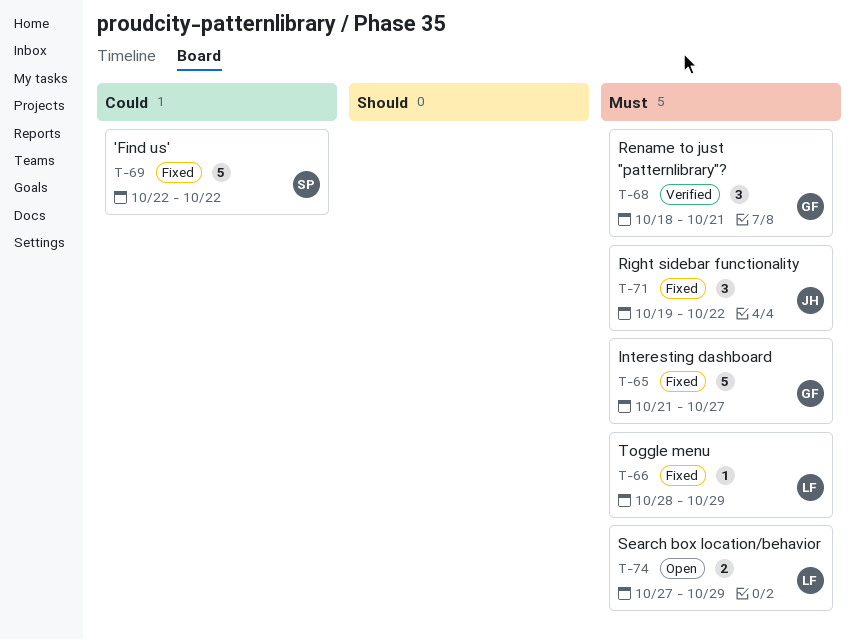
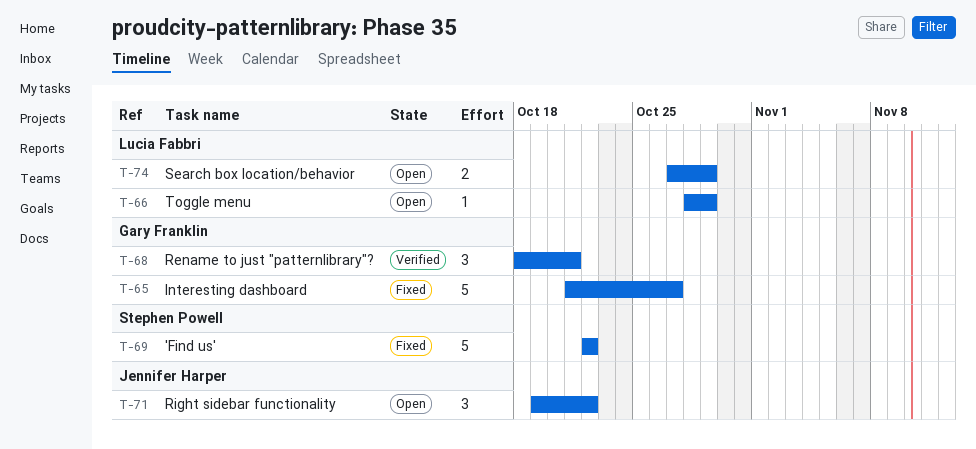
T-66, status: Fixed -> Open
T-71, status: Fixed -> Open

